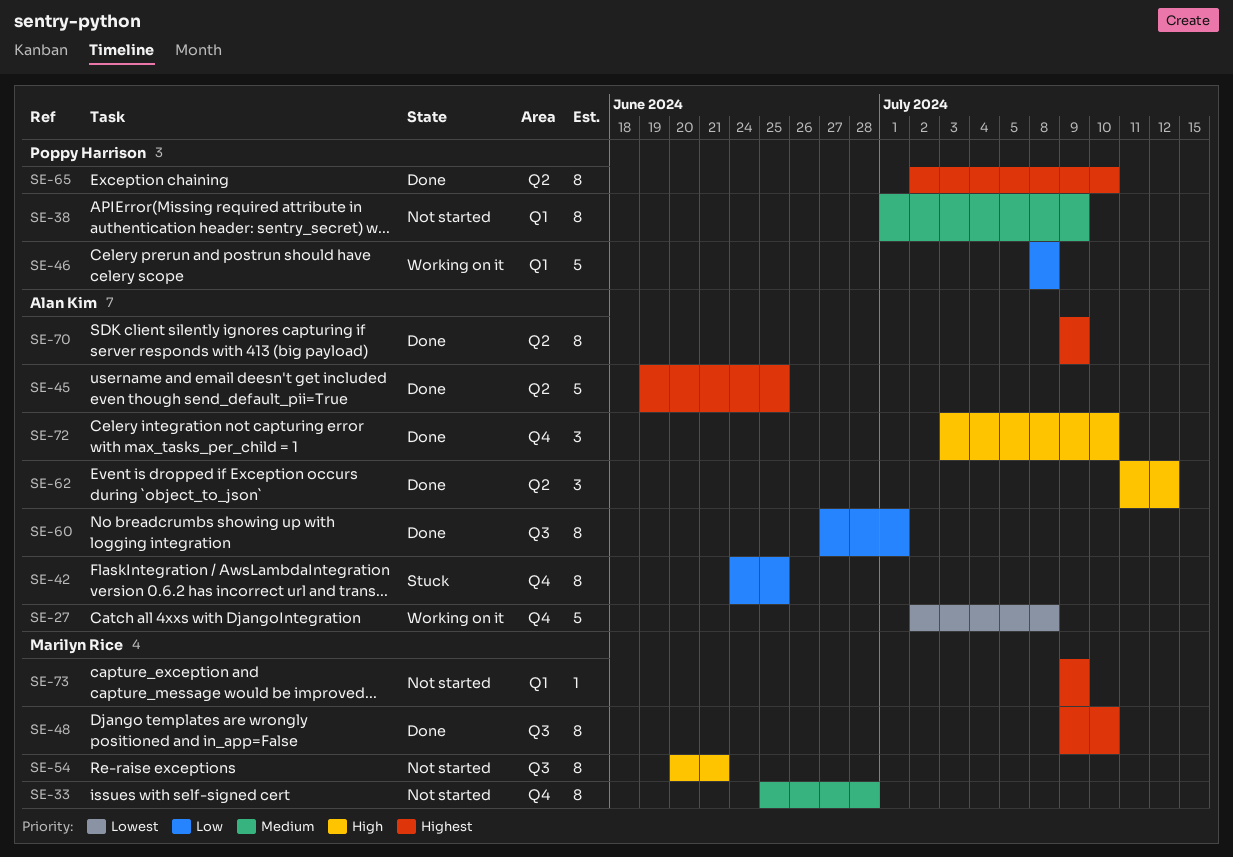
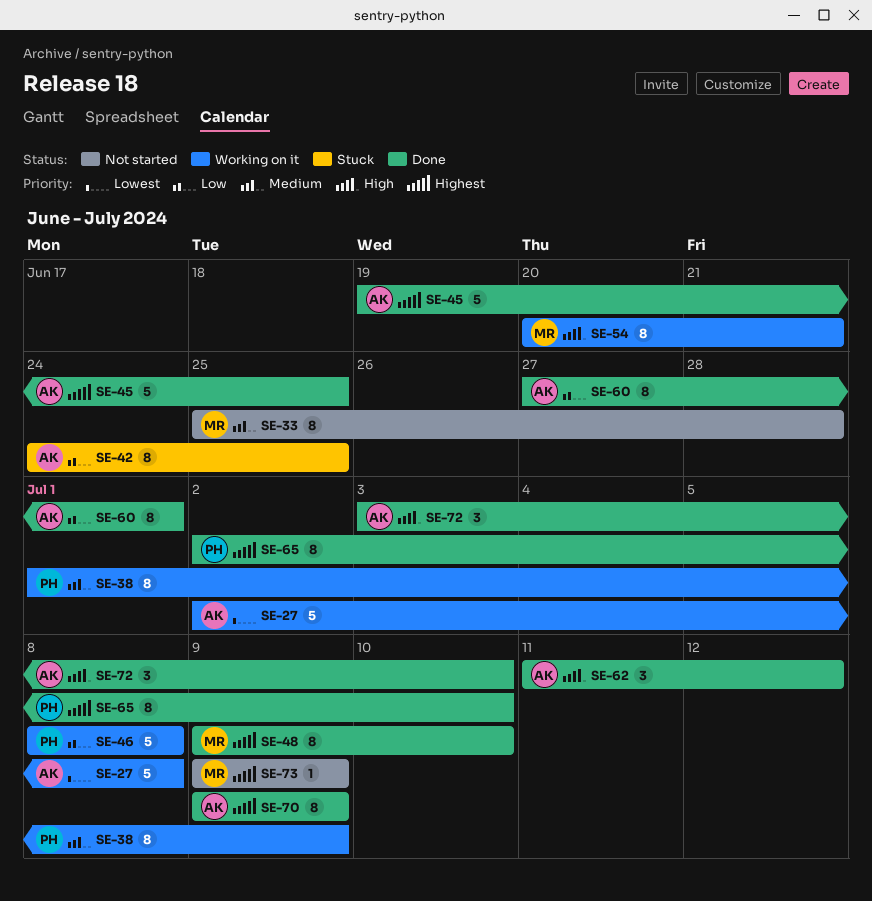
SE-38, status: Not started -> Working on it
SE-54, status: Not started -> Working on it

